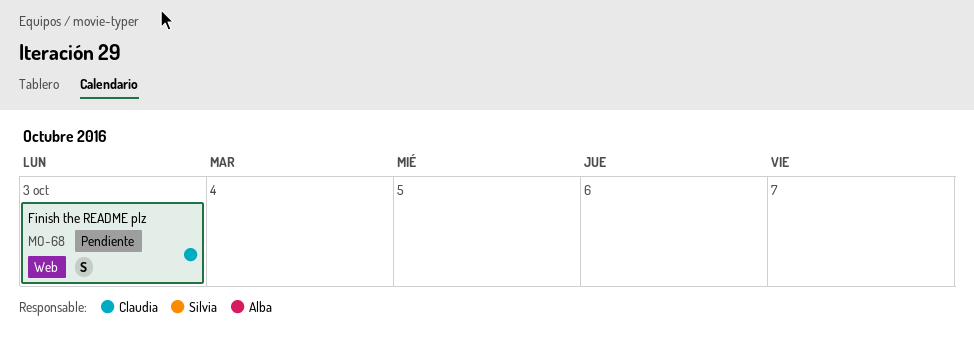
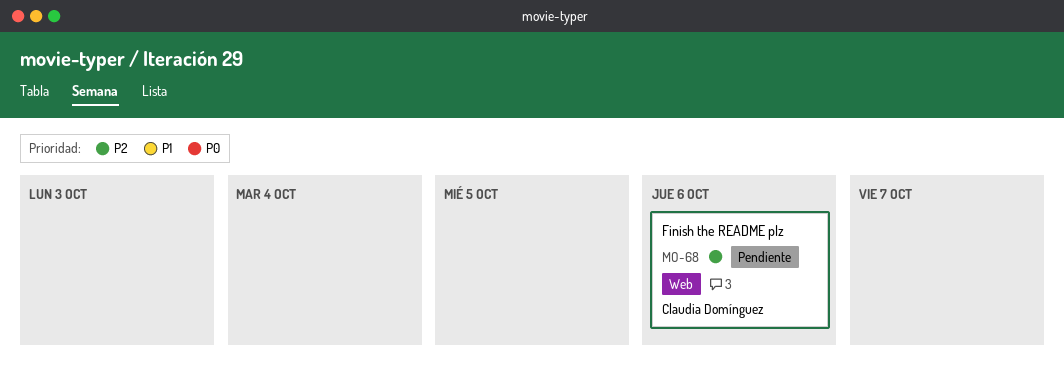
MO-68, due: Oct 3 -> Oct 6

